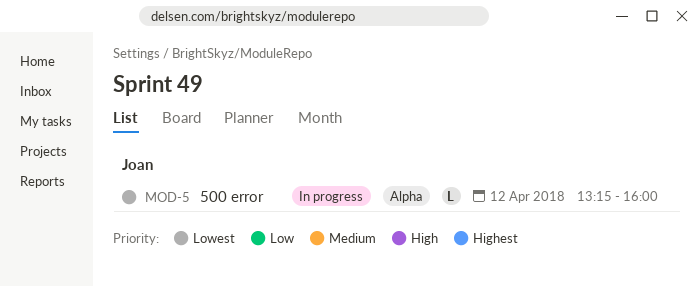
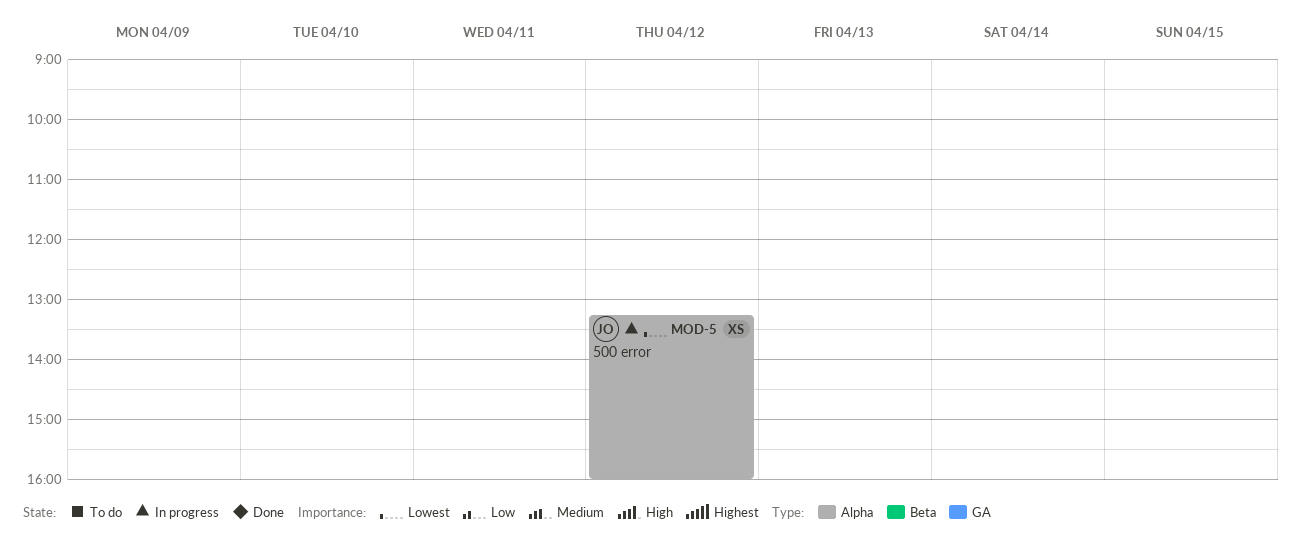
MOD-5, estimate: L -> XS

